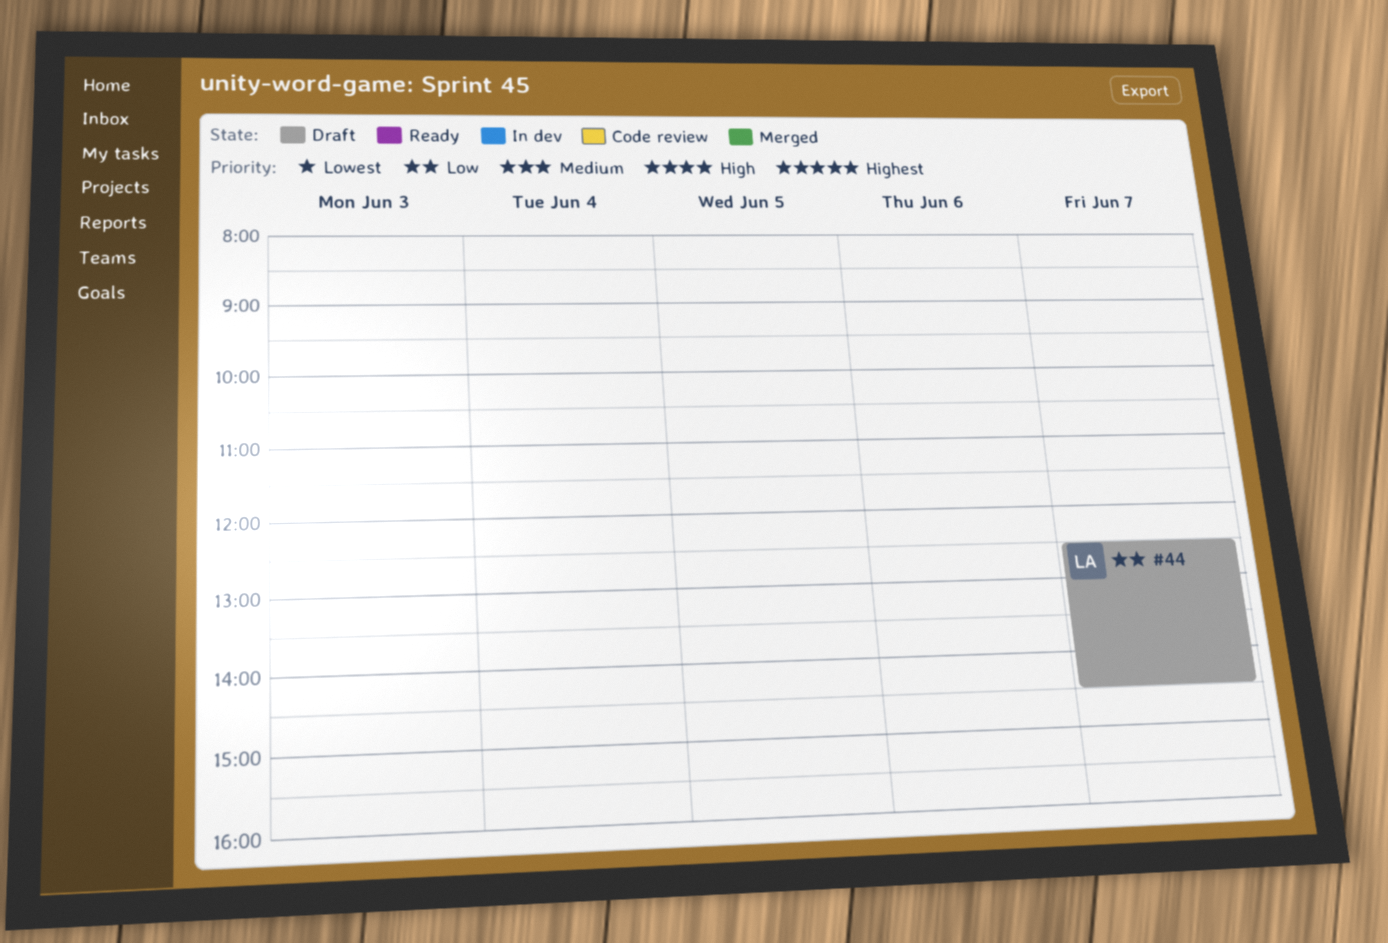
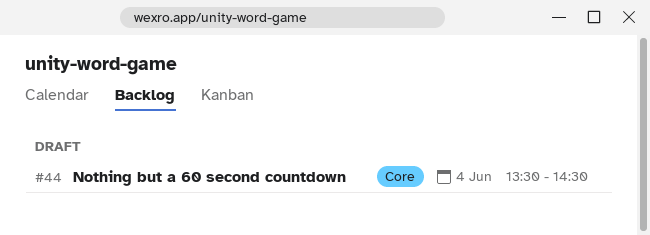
#44, day: Jun 7 -> Jun 4
#44, begins: 12:30 -> 13:30

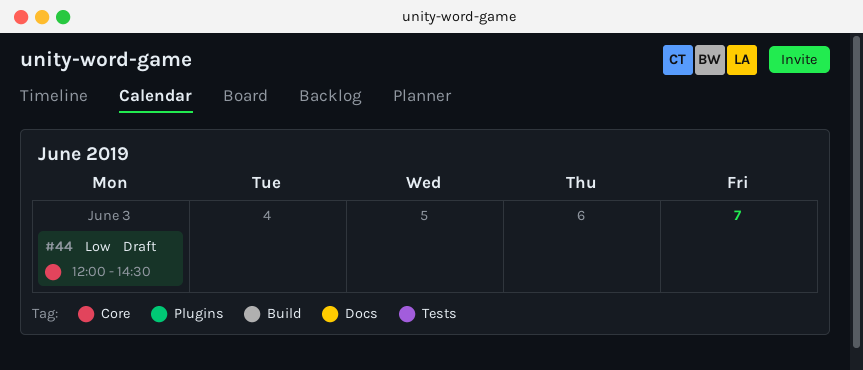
#44, day: Jun 4 -> Jun 3
#44, begins: 13:30 -> 12:00

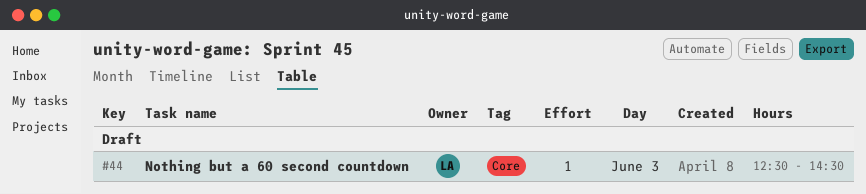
#44, begins: 12:00 -> 12:30

